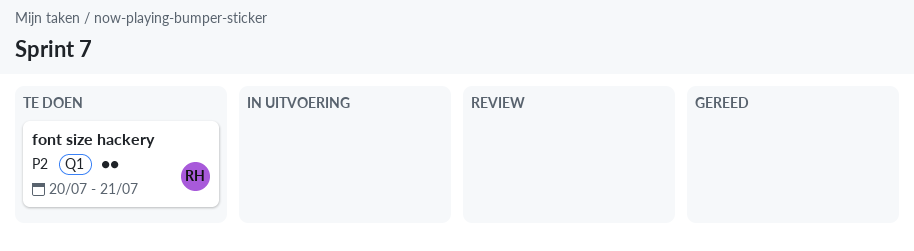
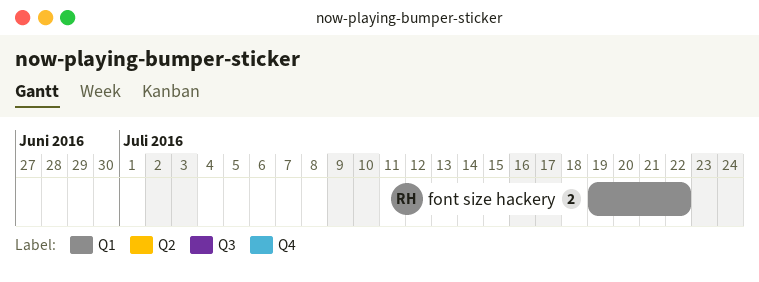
font size hackery, start: Jul 20 -> Jul 19
font size hackery, due: Jul 21 -> Jul 22

